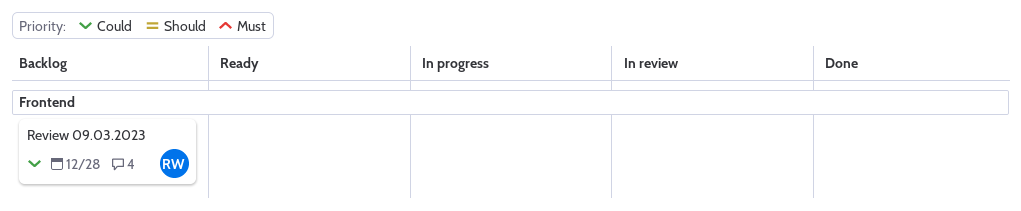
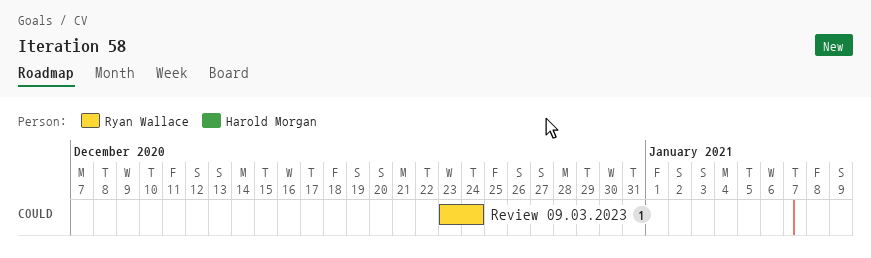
Review 09.03.2023, due: Dec 28 -> Dec 24

